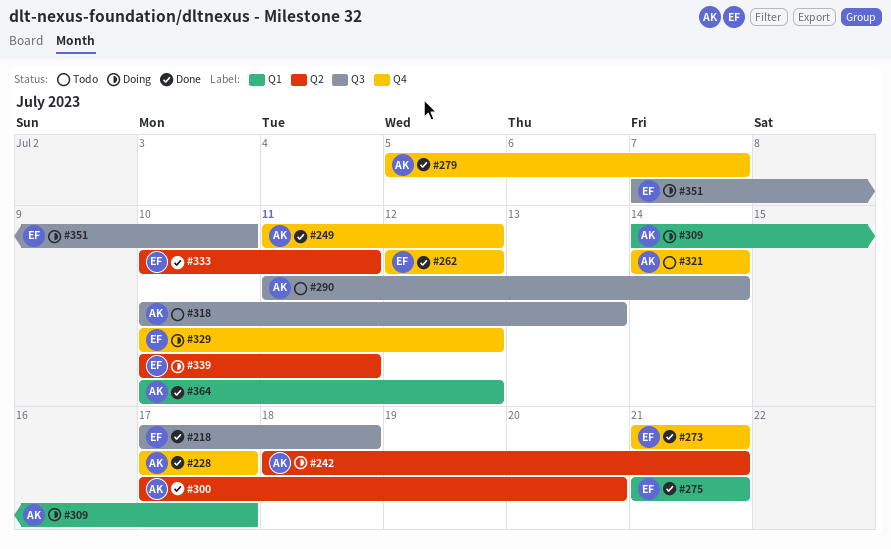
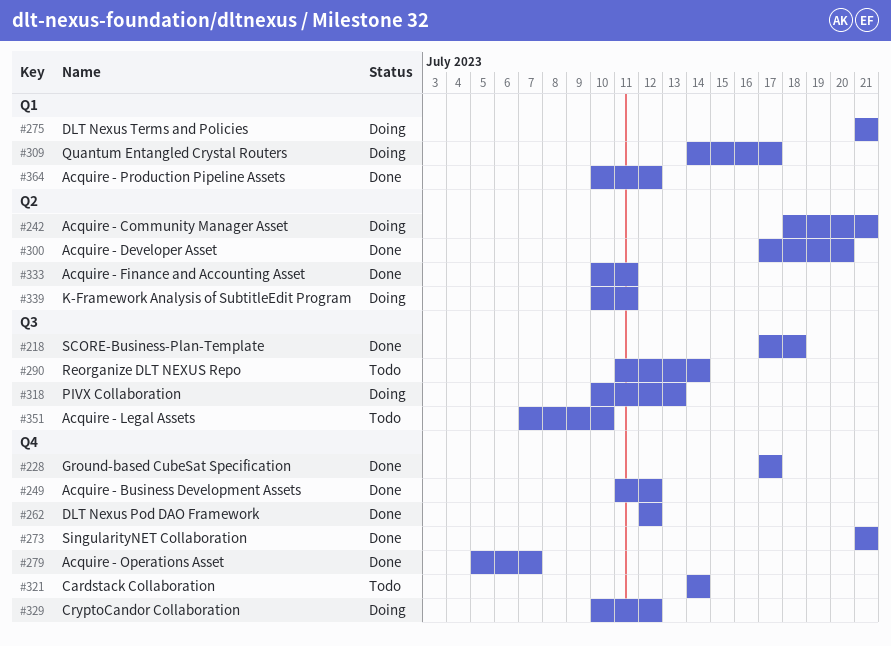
#275, status: Done -> Doing
#318, status: Todo -> Doing
#351, status: Doing -> Todo

